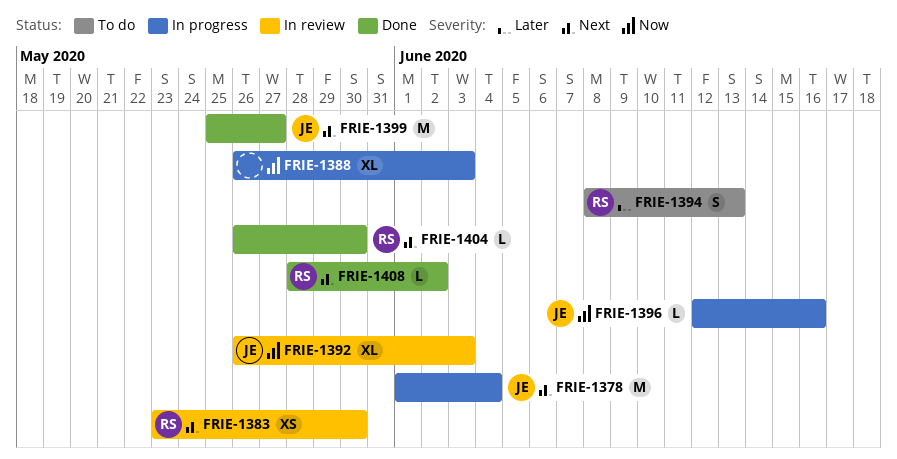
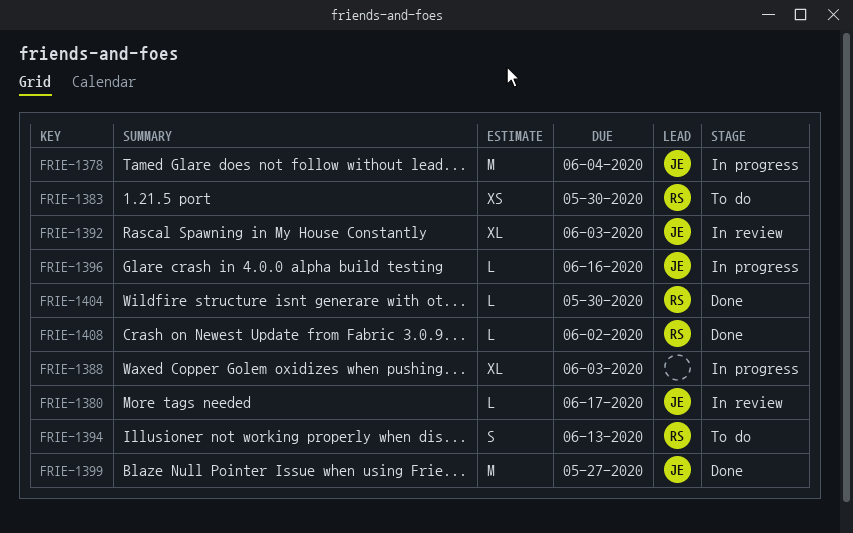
FRIE-1380: none -> present
FRIE-1383, status: In review -> To do

